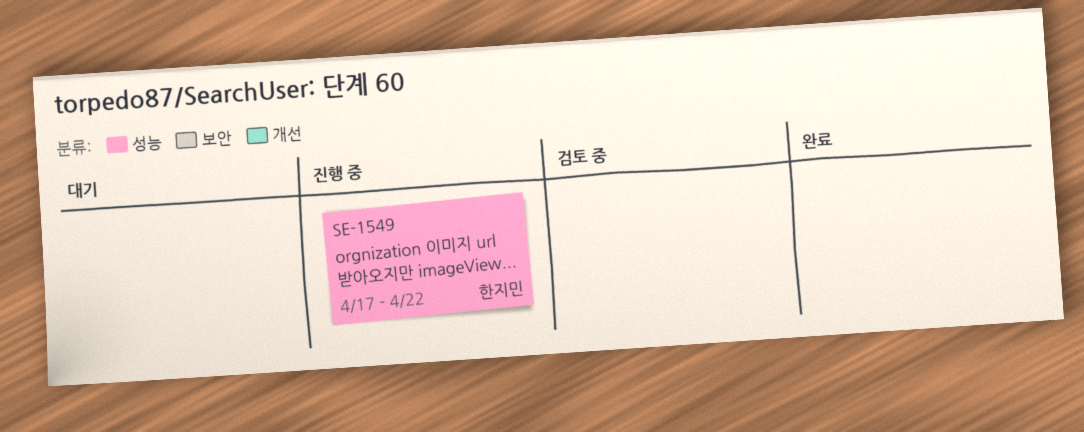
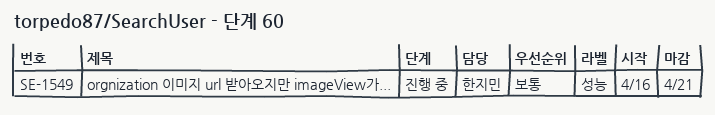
SE-1549, start: Apr 17 -> Apr 16
SE-1549, due: Apr 22 -> Apr 21

